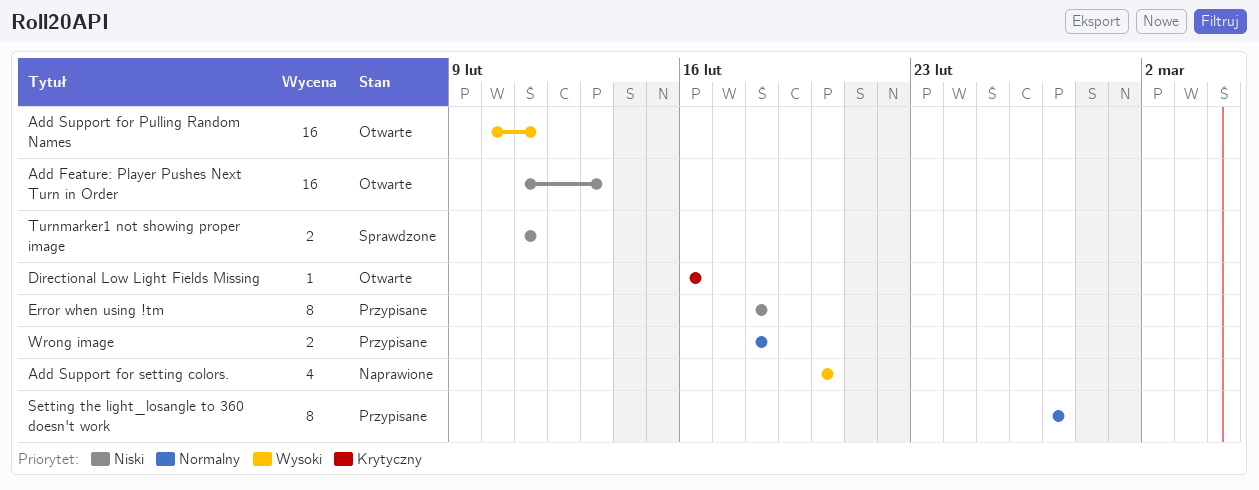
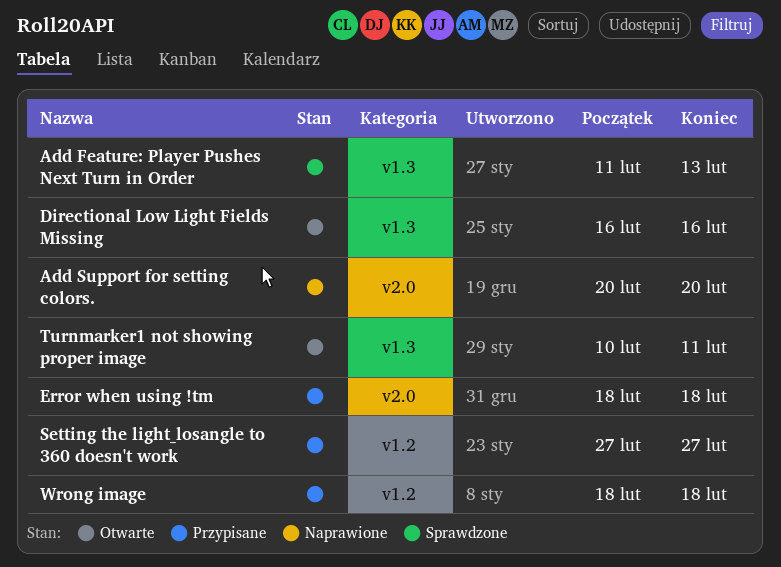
Add Feature: Player Pushes Next Turn in Order, status: Otwarte -> Sprawdzone
Add Support for Pulling Random Names: present -> none
Turnmarker1 not showing proper image, status: Sprawdzone -> Otwarte
Turnmarker1 not showing proper image, start: Feb 11 -> Feb 10

